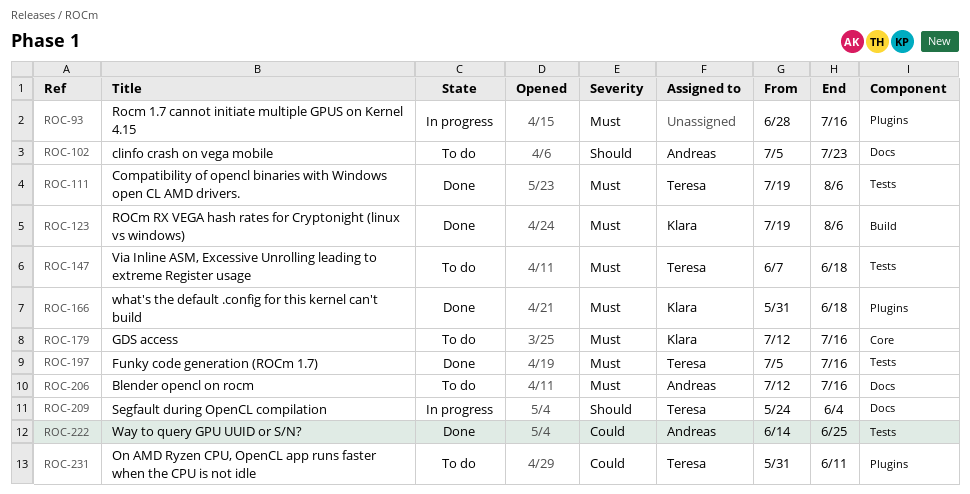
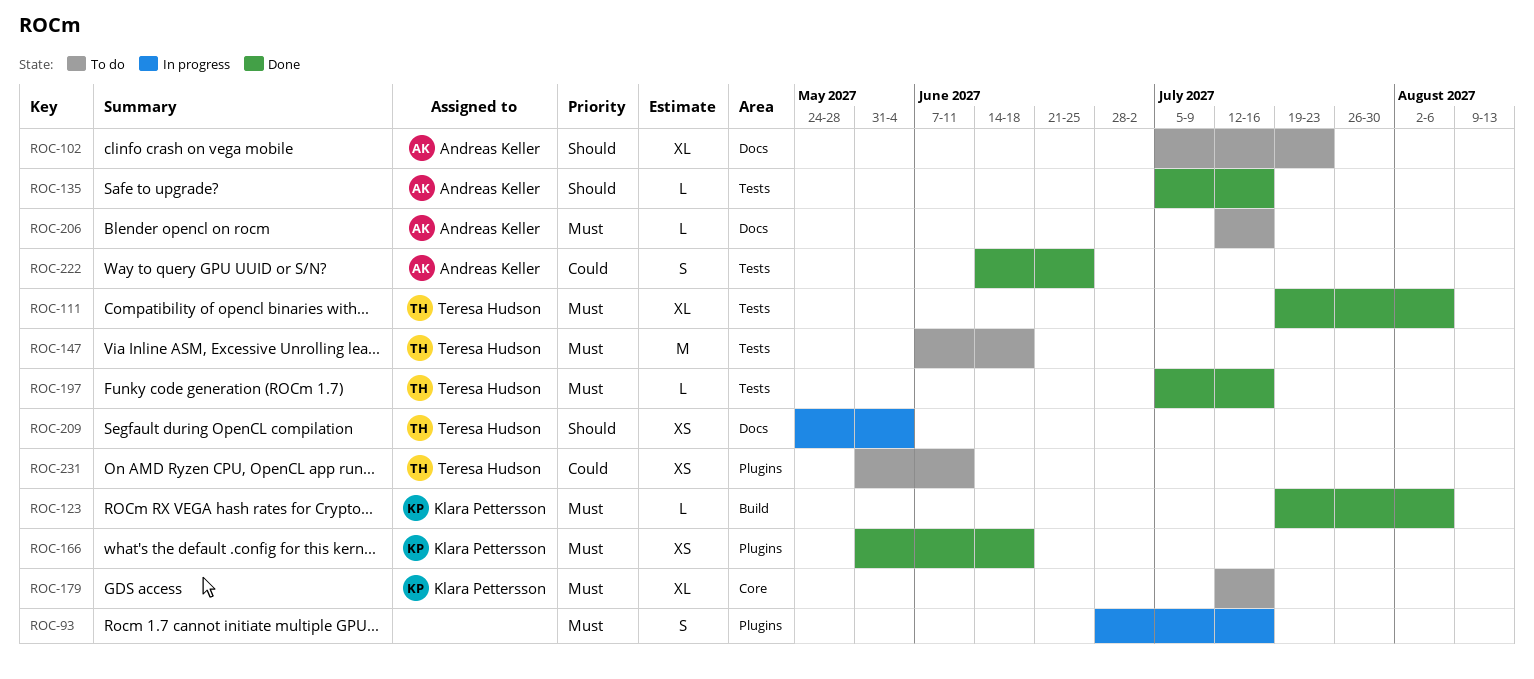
ROC-135: none -> present

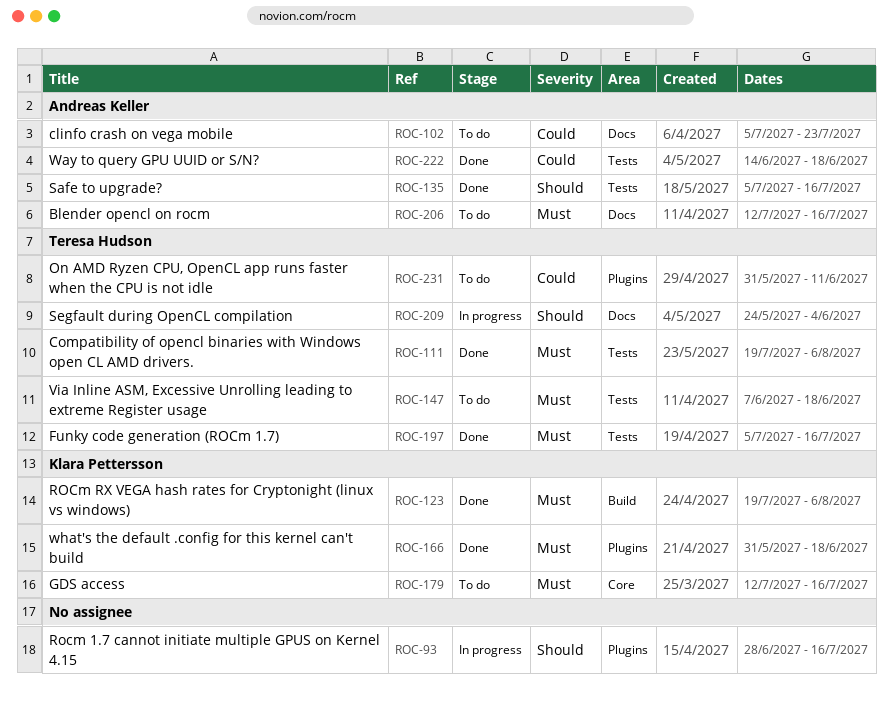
ROC-93, priority: Must -> Should
ROC-102, priority: Should -> Could
ROC-222, due: Jun 25 -> Jun 18

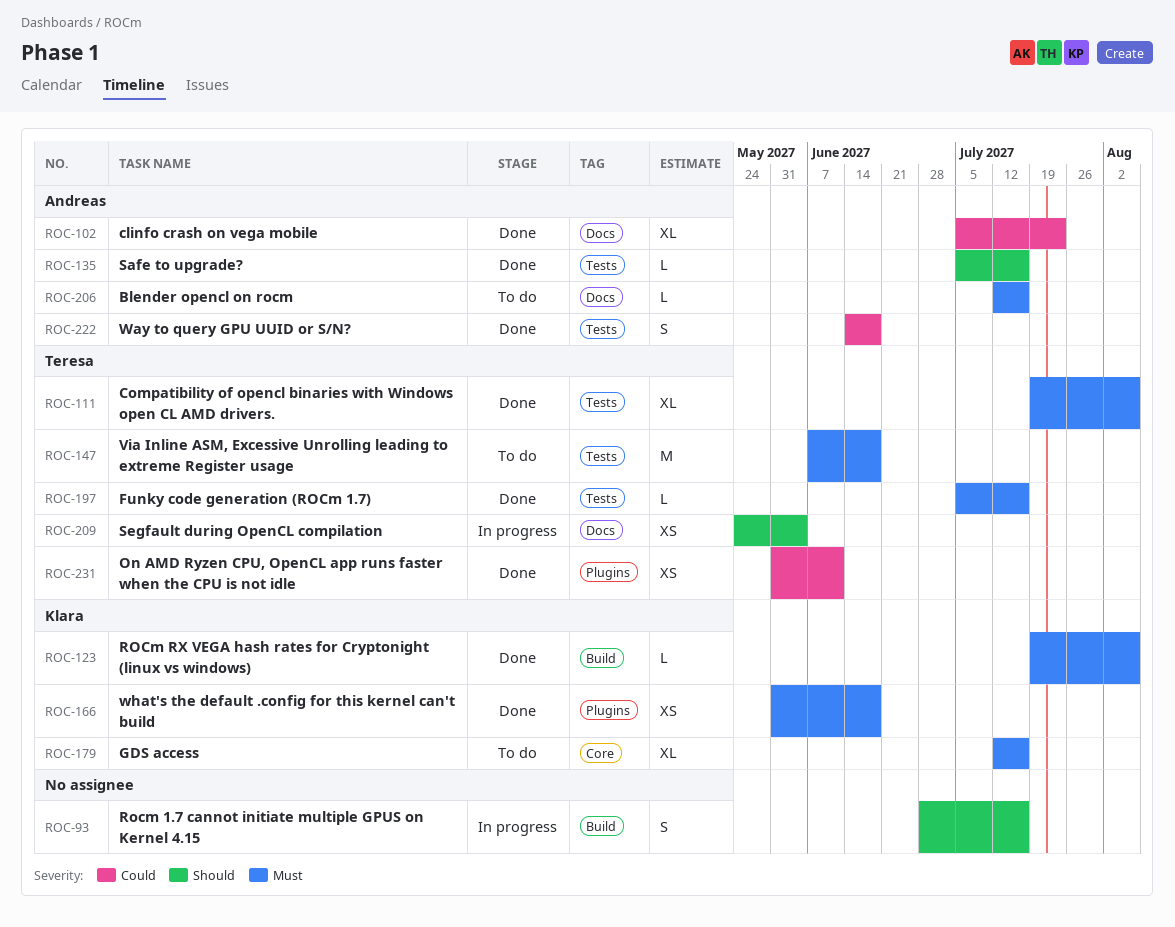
ROC-93, label: Plugins -> Build
ROC-102, status: To do -> Done
ROC-231, status: To do -> Done

